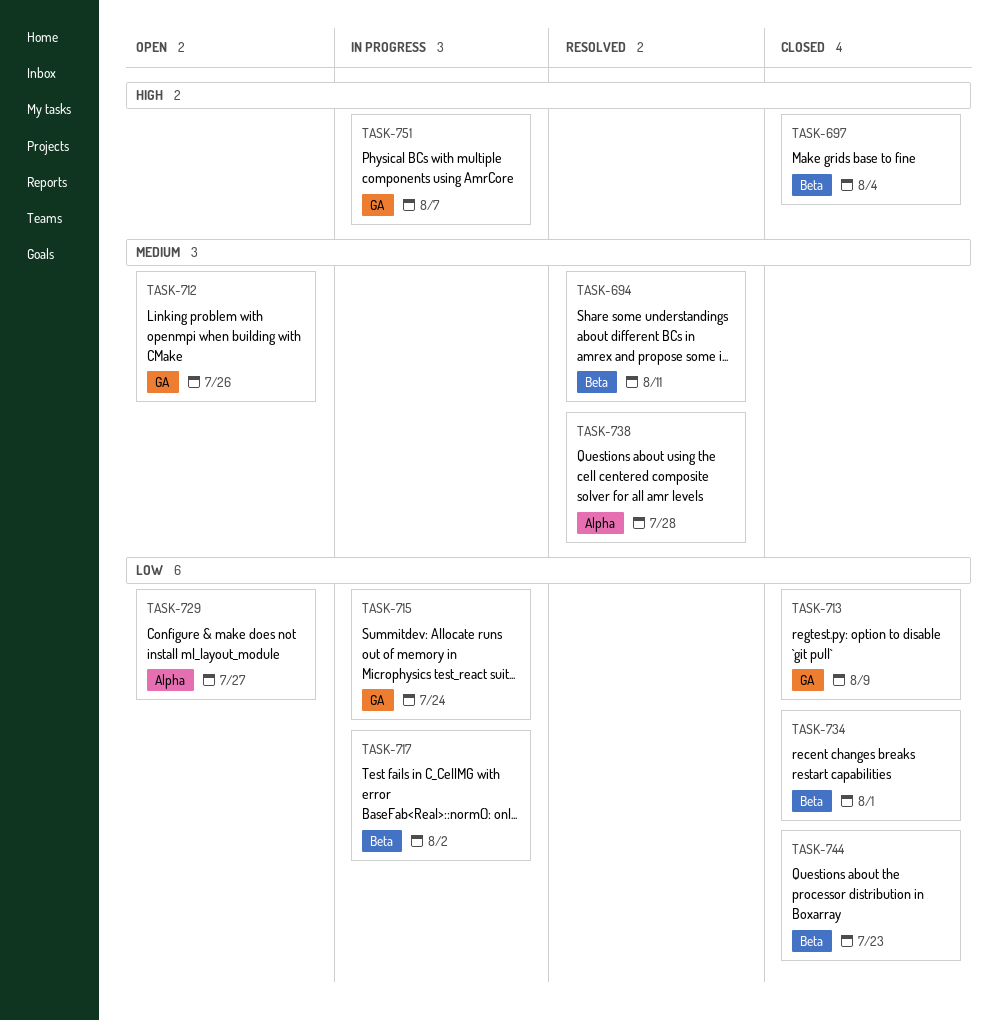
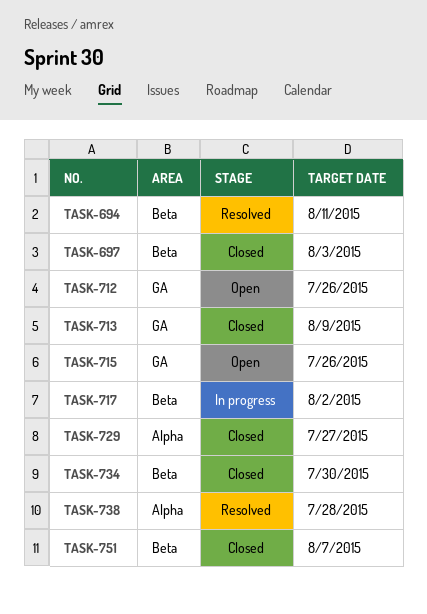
TASK-697, due: Aug 4 -> Aug 3
TASK-715, status: In progress -> Open
TASK-715, due: Jul 24 -> Jul 26
TASK-729, status: Open -> Closed
TASK-734, due: Aug 1 -> Jul 30
TASK-744: present -> none
TASK-751, status: In progress -> Closed
TASK-751, label: GA -> Beta

